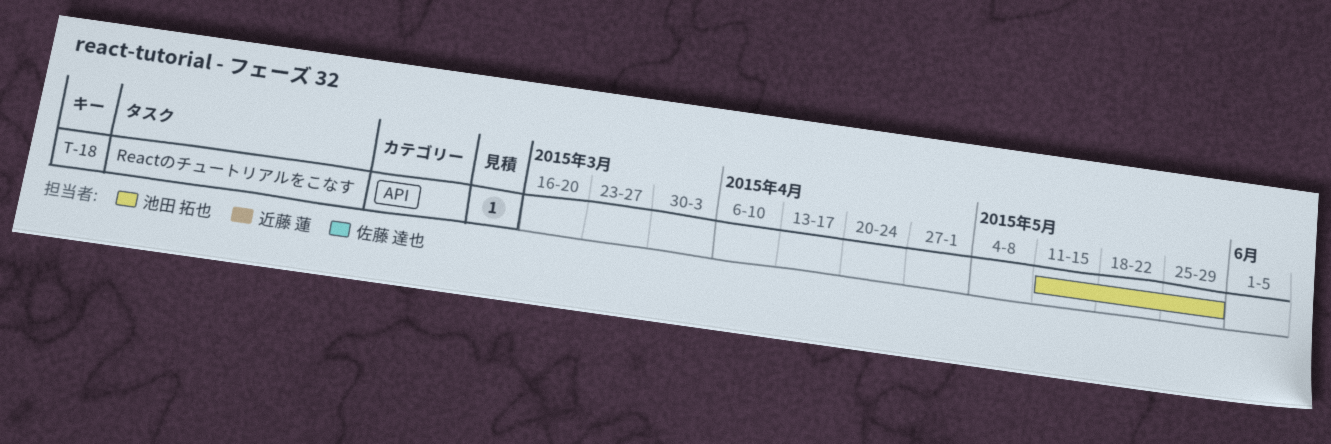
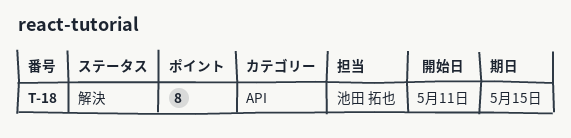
T-18, estimate: 1 -> 8
T-18, due: May 29 -> May 15

